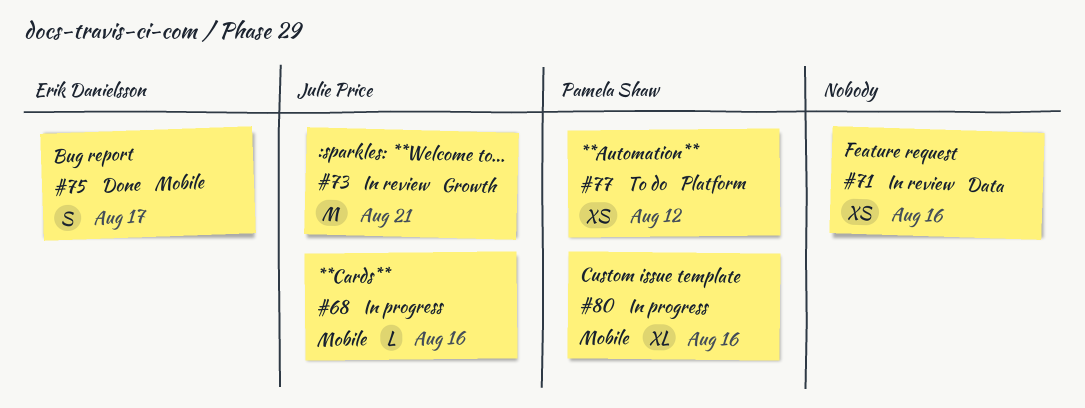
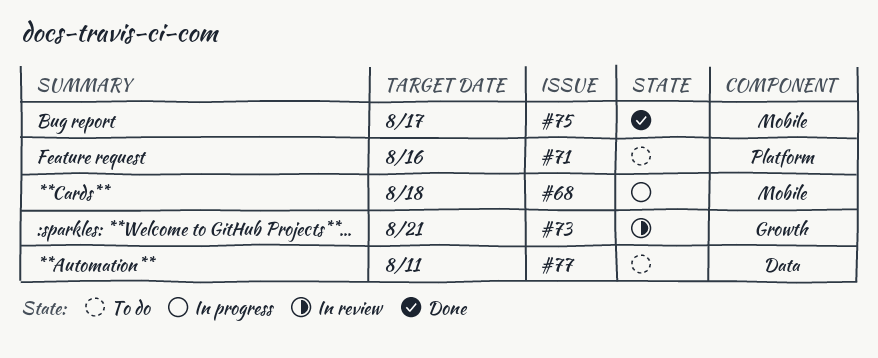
#68, due: Aug 16 -> Aug 18
#71, status: In review -> To do
#71, label: Data -> Platform
#77, label: Platform -> Data
#77, due: Aug 12 -> Aug 11
#80: present -> none

